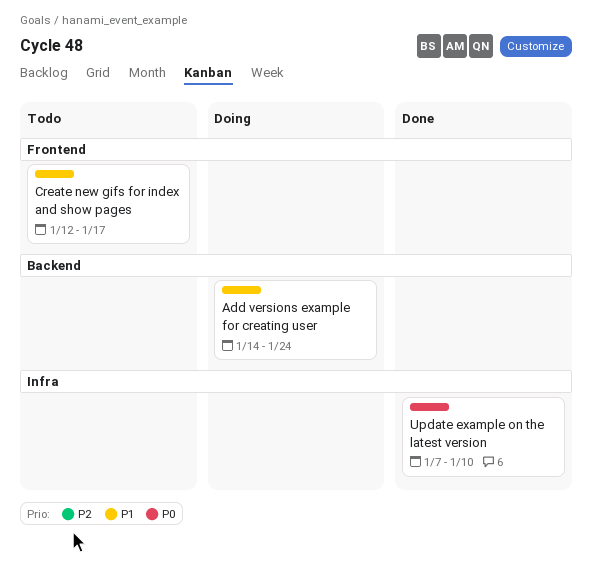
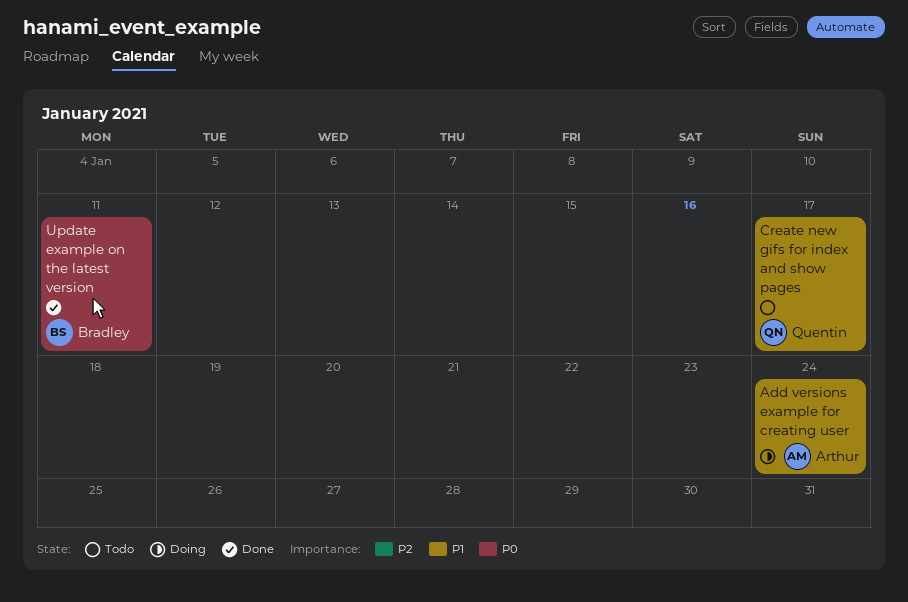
Update example on the latest version, due: Jan 10 -> Jan 11

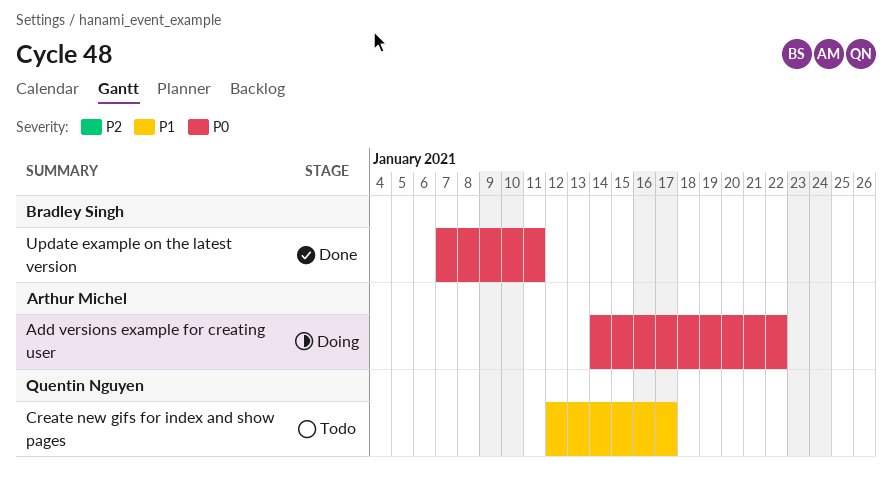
Add versions example for creating user, priority: P1 -> P0
Add versions example for creating user, due: Jan 24 -> Jan 22

